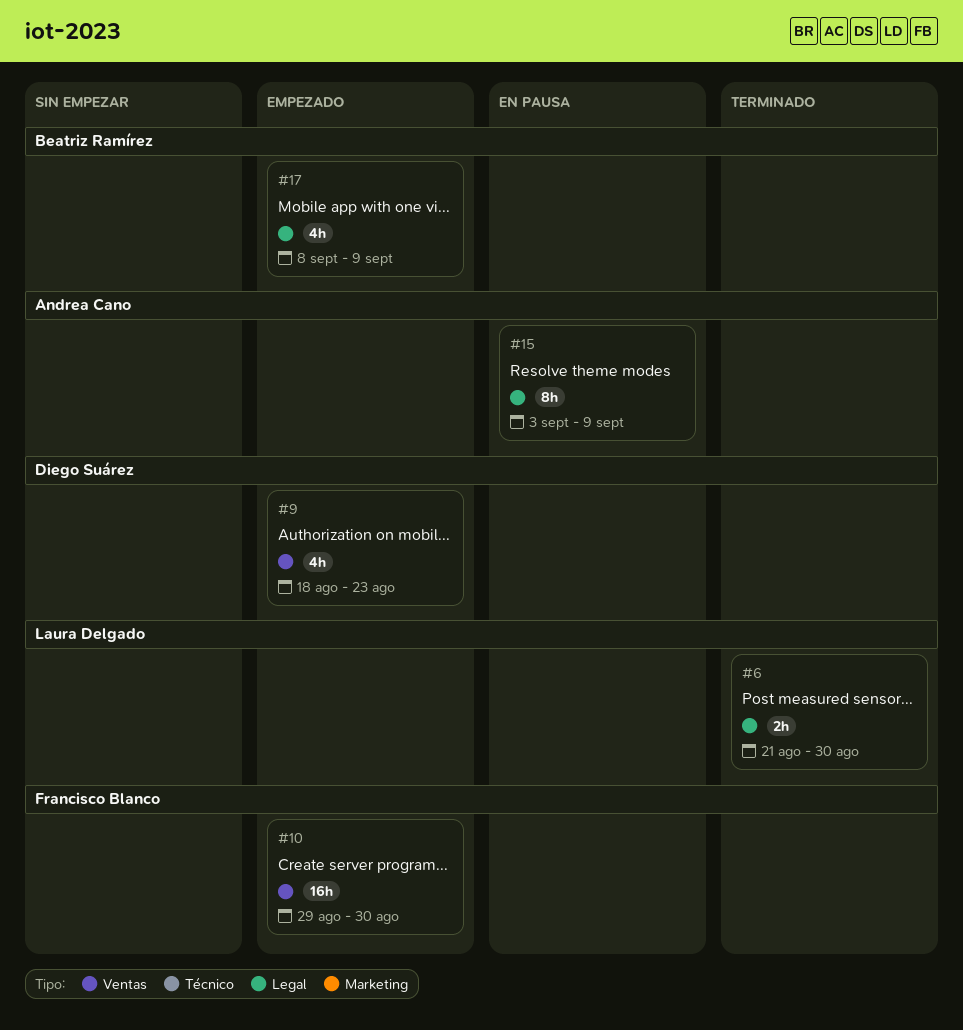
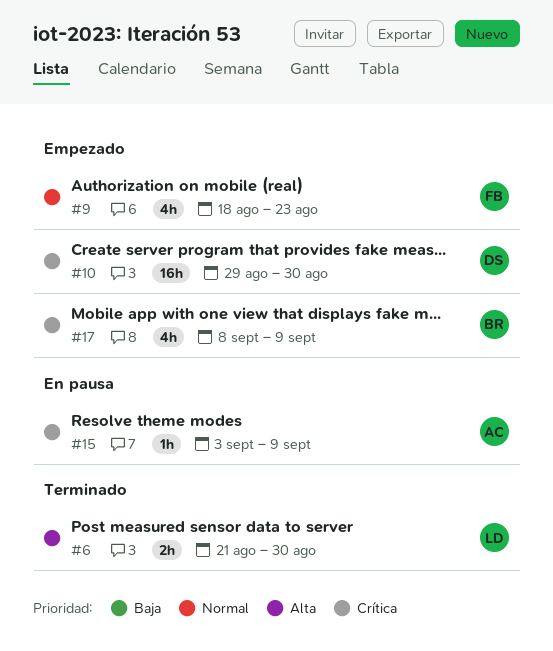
#9, owner: Diego Suárez -> Francisco Blanco
#10, owner: Francisco Blanco -> Diego Suárez
#15, estimate: 8h -> 1h

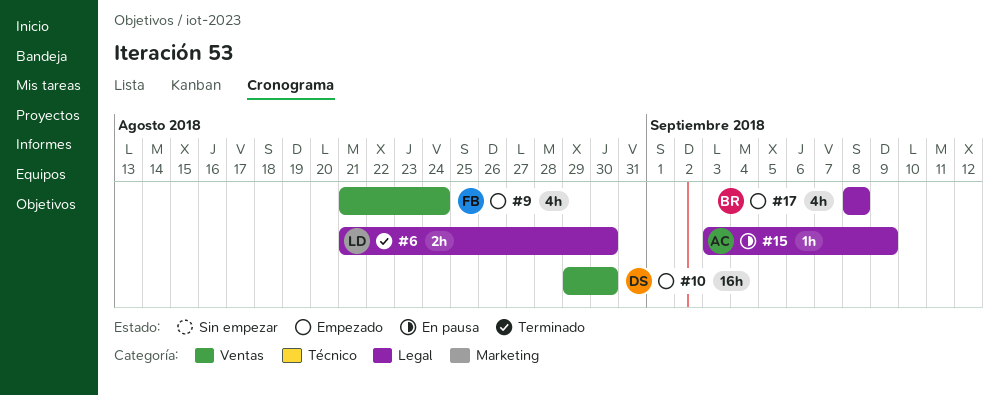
#9, start: Aug 18 -> Aug 21
#9, due: Aug 23 -> Aug 24
#17, due: Sep 9 -> Sep 8

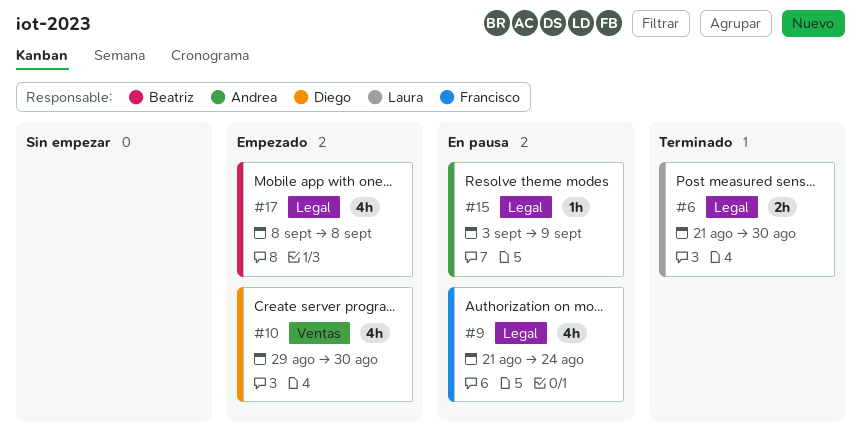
#9, status: Empezado -> En pausa
#9, label: Ventas -> Legal
#10, estimate: 16h -> 4h

